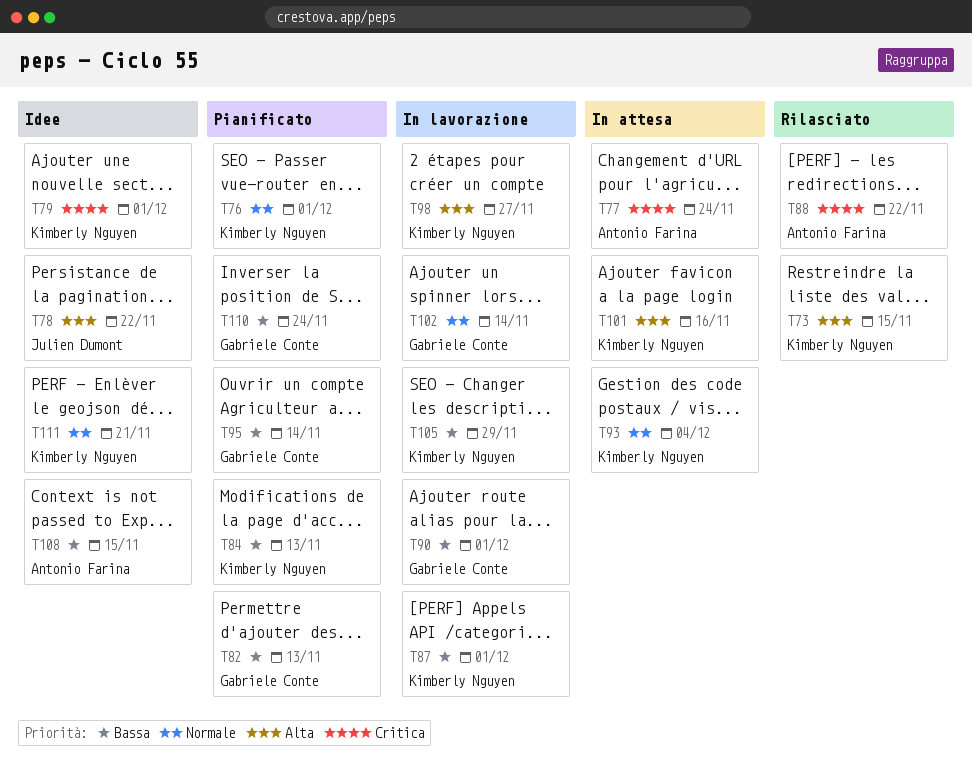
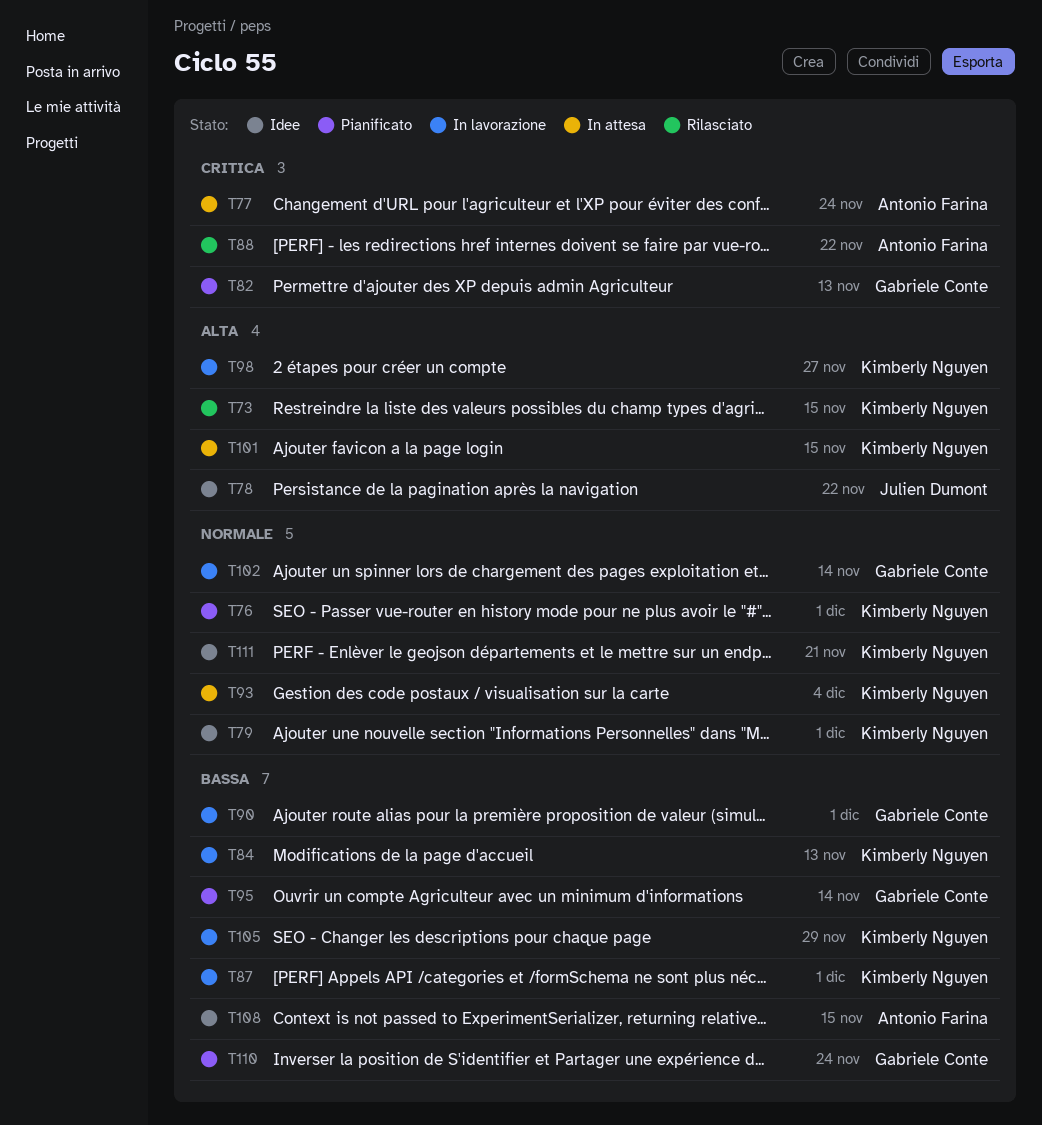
T79, priority: Critica -> Normale
T82, priority: Bassa -> Critica
T84, status: Pianificato -> In lavorazione
T101, due: Nov 16 -> Nov 15

